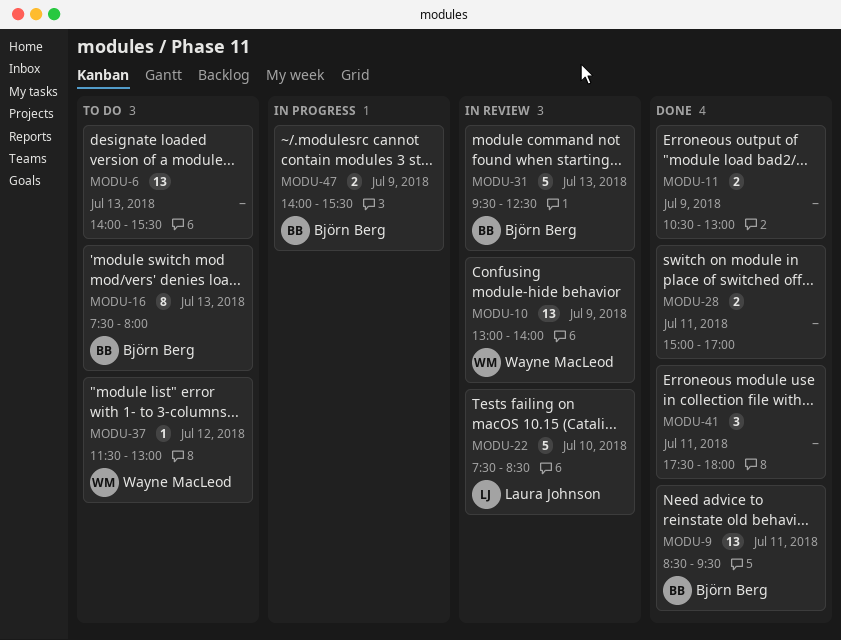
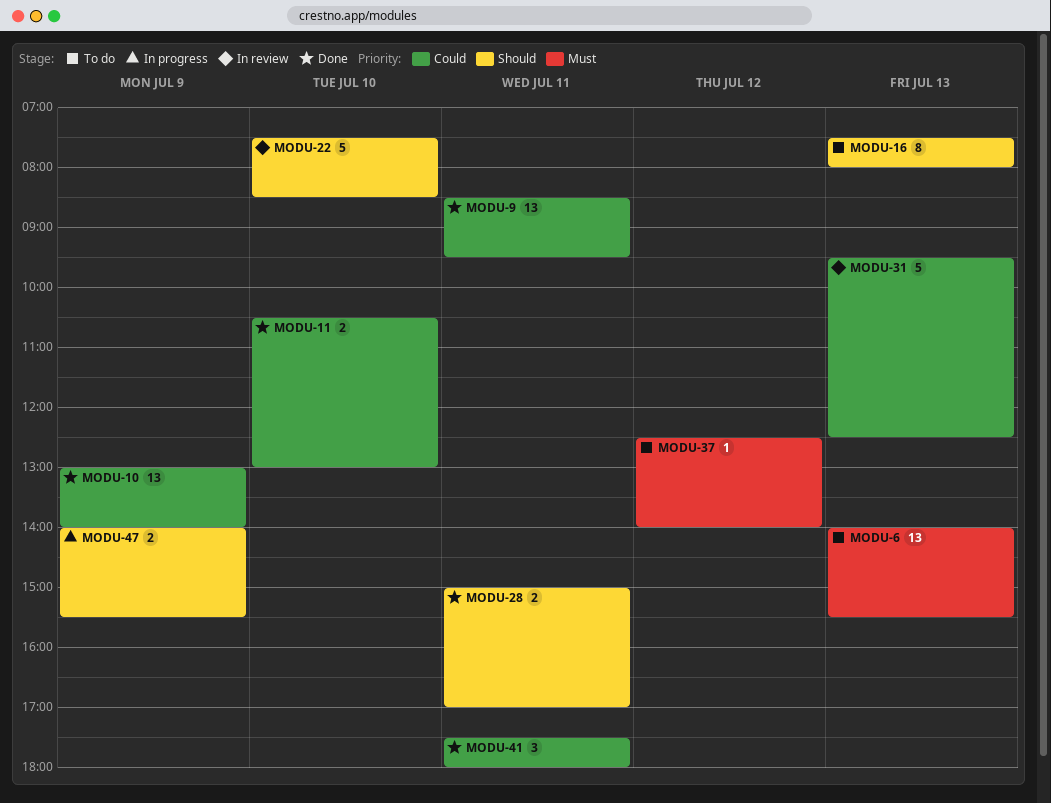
MODU-10, status: In review -> Done
MODU-11, day: Jul 9 -> Jul 10
MODU-37, begins: 11:30 -> 12:30
MODU-37, ends: 13:00 -> 14:00

